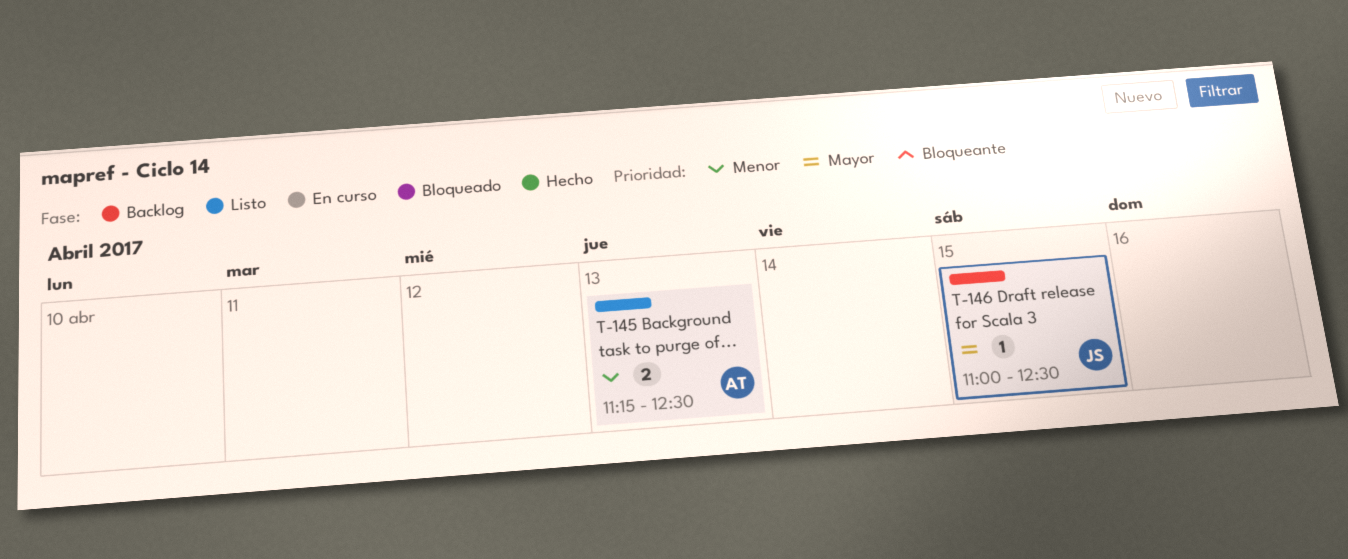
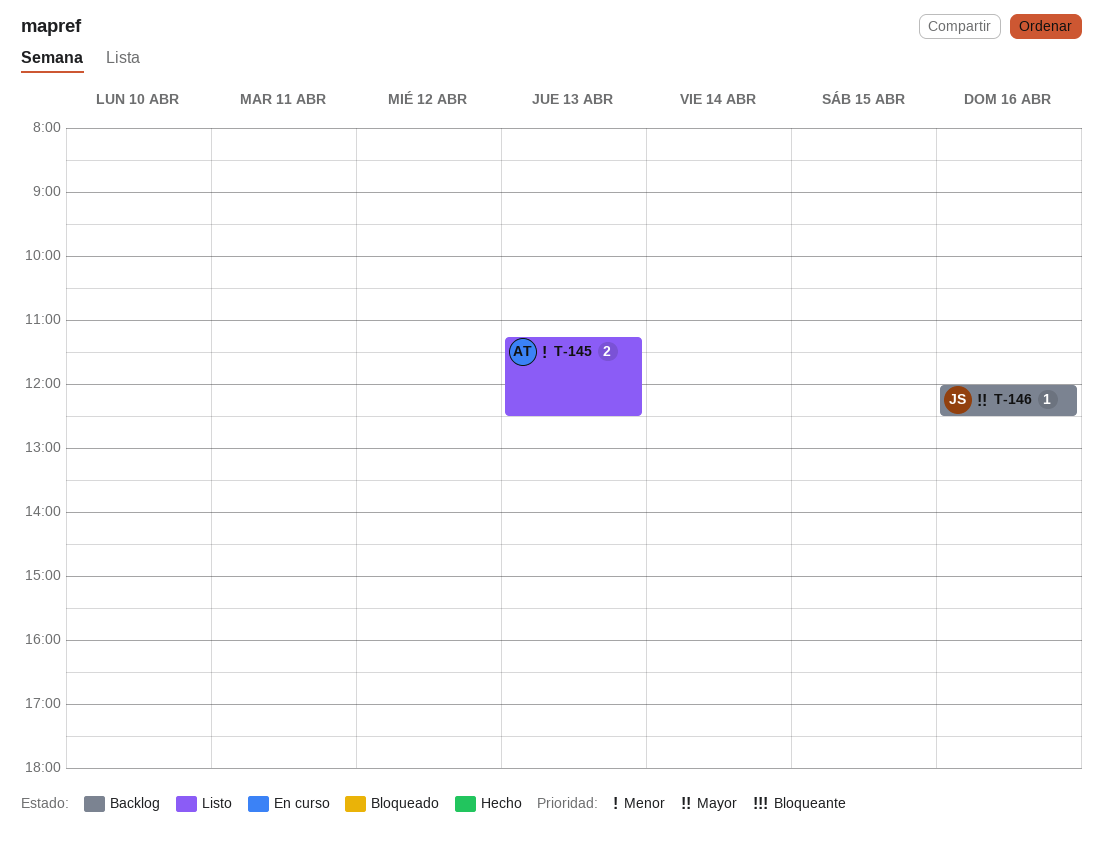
T-146, day: Apr 15 -> Apr 16
T-146, begins: 11:00 -> 12:00

